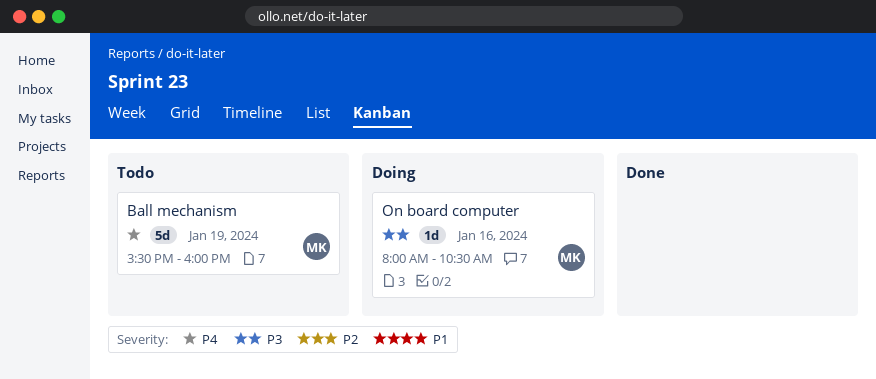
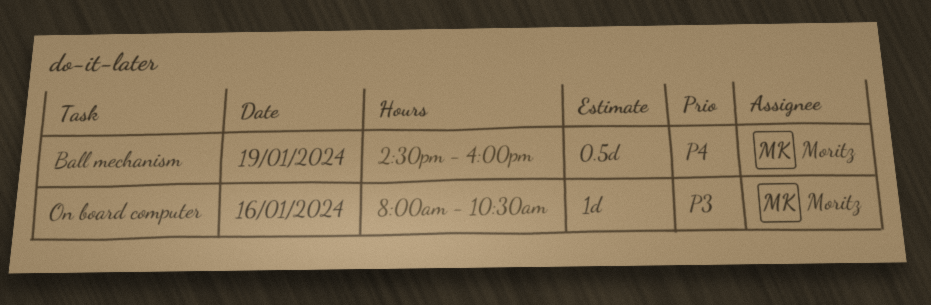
Ball mechanism, estimate: 5d -> 0.5d
Ball mechanism, begins: 15:30 -> 14:30

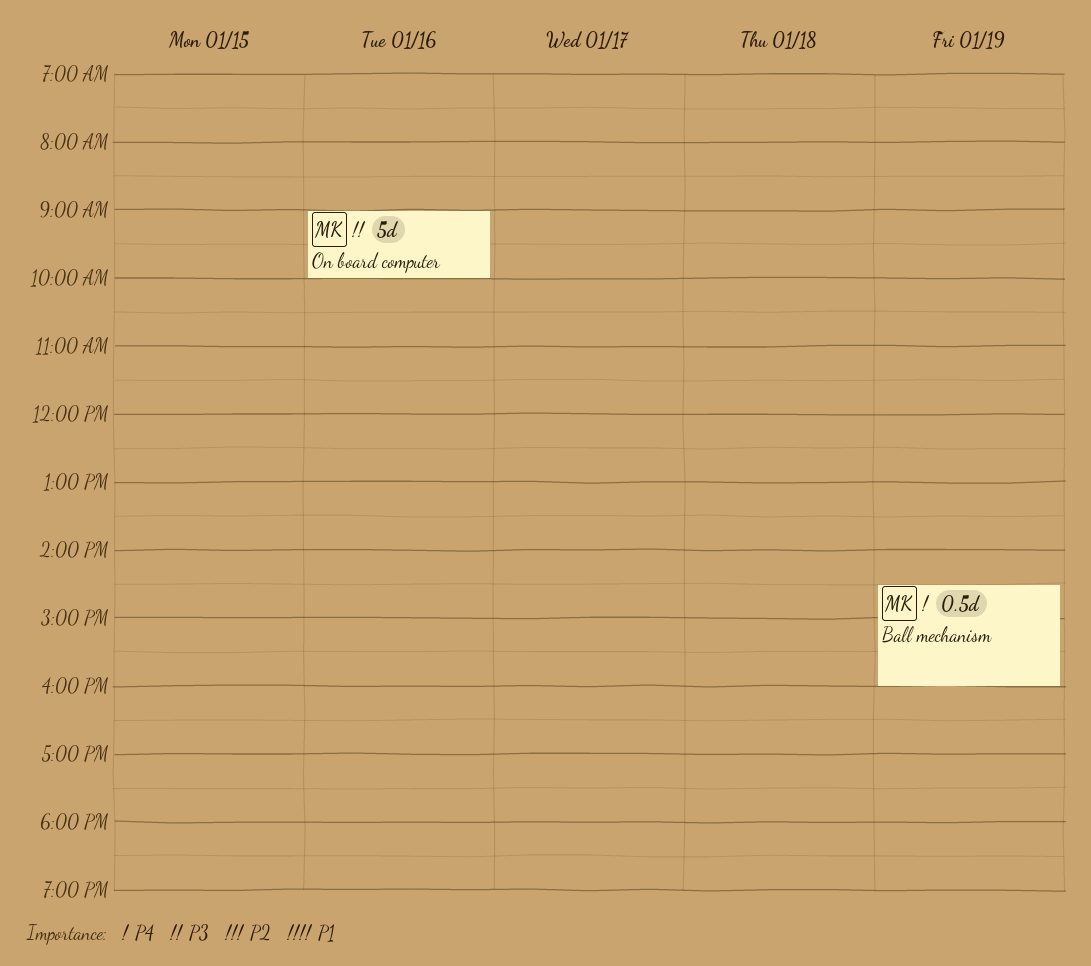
On board computer, estimate: 1d -> 5d
On board computer, begins: 08:00 -> 09:00
On board computer, ends: 10:30 -> 10:00

